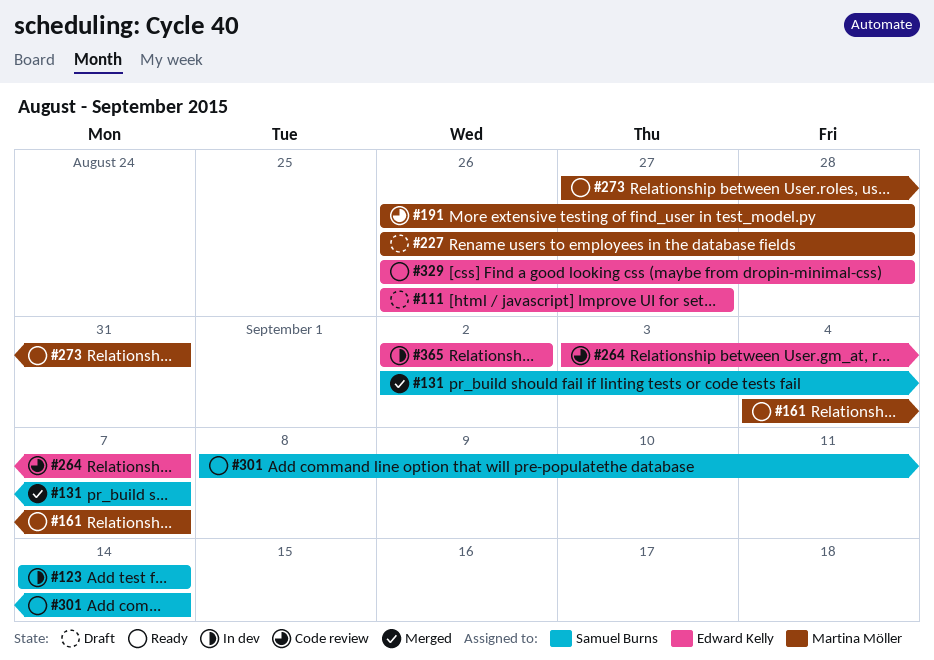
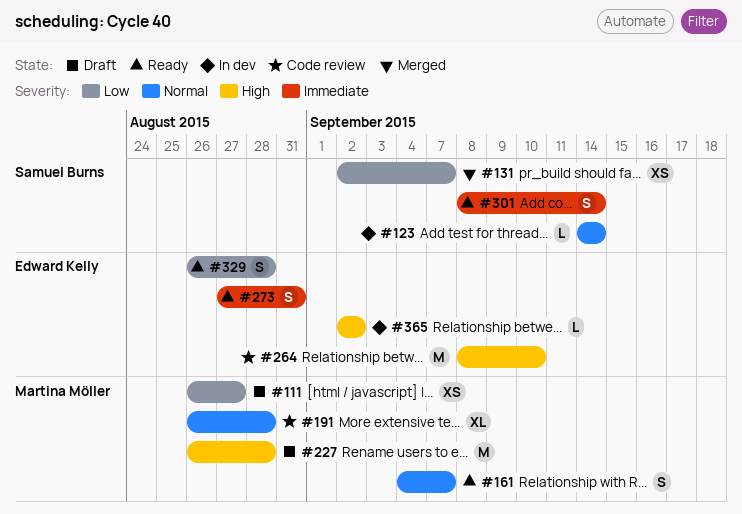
#111, owner: Edward Kelly -> Martina Möller
#264, start: Sep 3 -> Sep 8
#264, due: Sep 7 -> Sep 10
#273, owner: Martina Möller -> Edward Kelly

